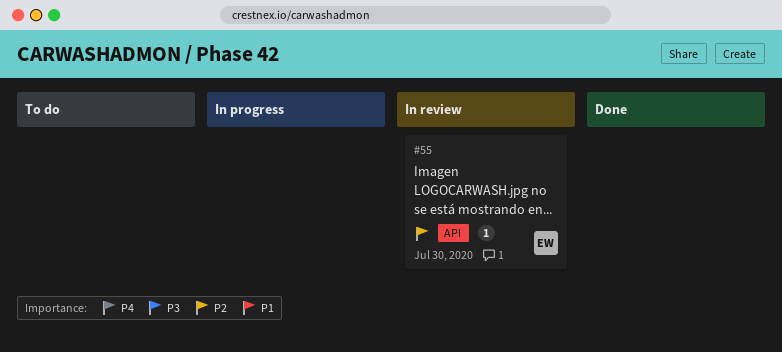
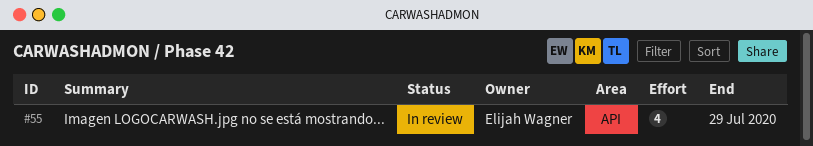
#55, estimate: 1 -> 4
#55, due: Jul 30 -> Jul 29

